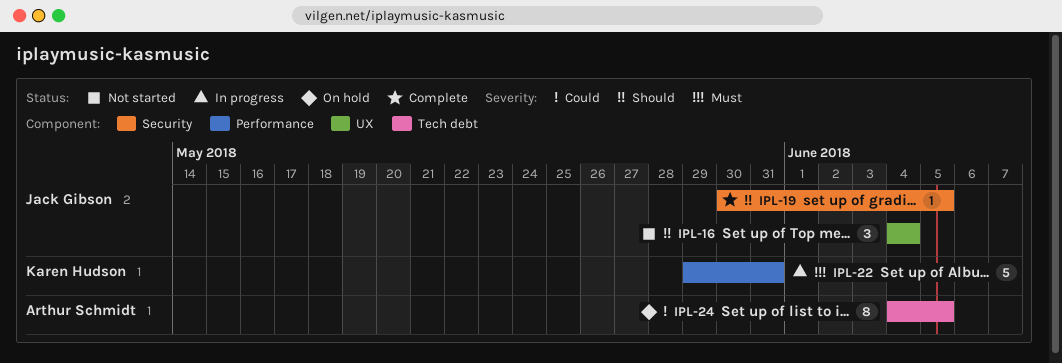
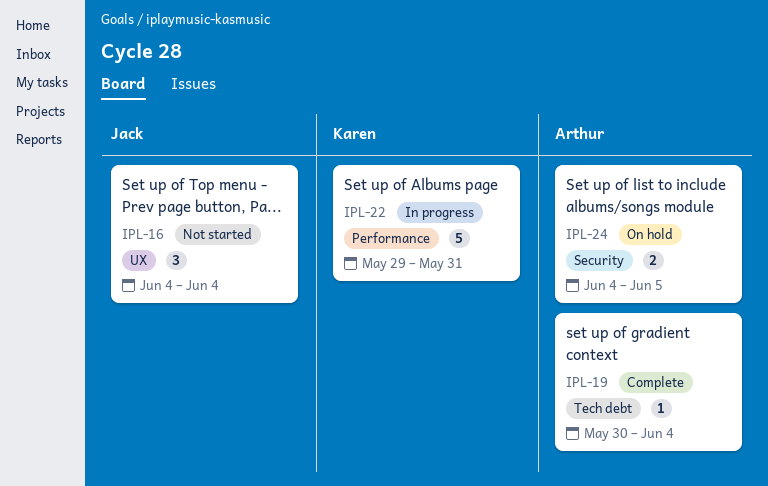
IPL-19, owner: Jack Gibson -> Arthur Schmidt
IPL-19, label: Security -> Tech debt
IPL-19, due: Jun 5 -> Jun 4
IPL-24, label: Tech debt -> Security
IPL-24, estimate: 8 -> 2

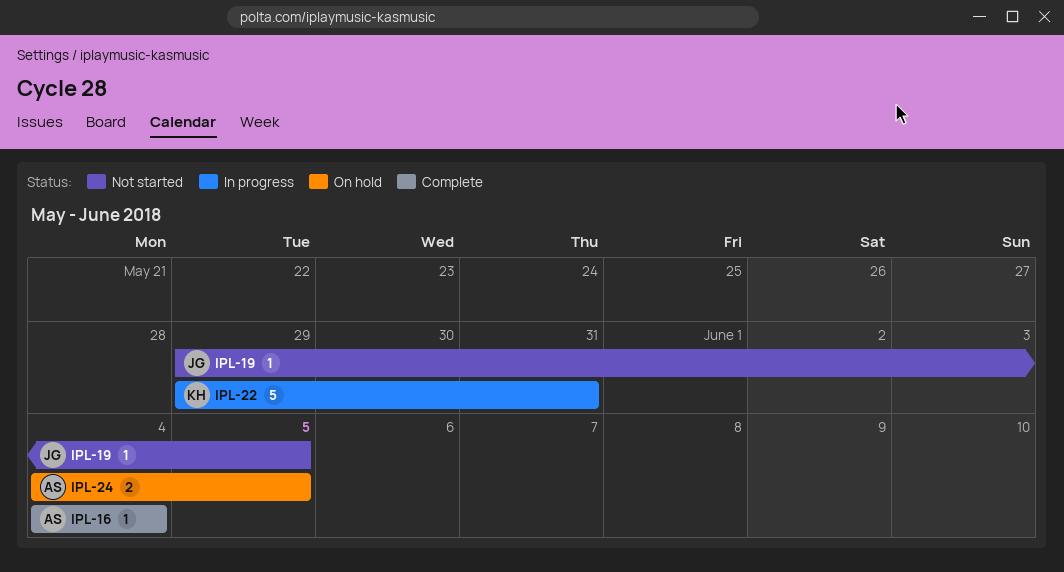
IPL-16, status: Not started -> Complete
IPL-16, owner: Jack -> Arthur
IPL-16, estimate: 3 -> 1
IPL-19, status: Complete -> Not started
IPL-19, owner: Arthur -> Jack
IPL-19, start: May 30 -> May 29
IPL-19, due: Jun 4 -> Jun 5

